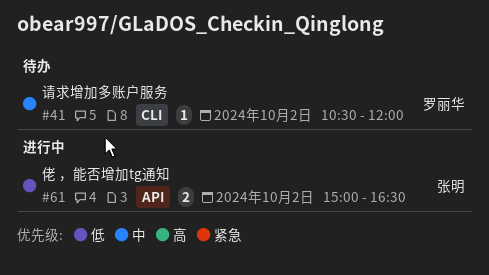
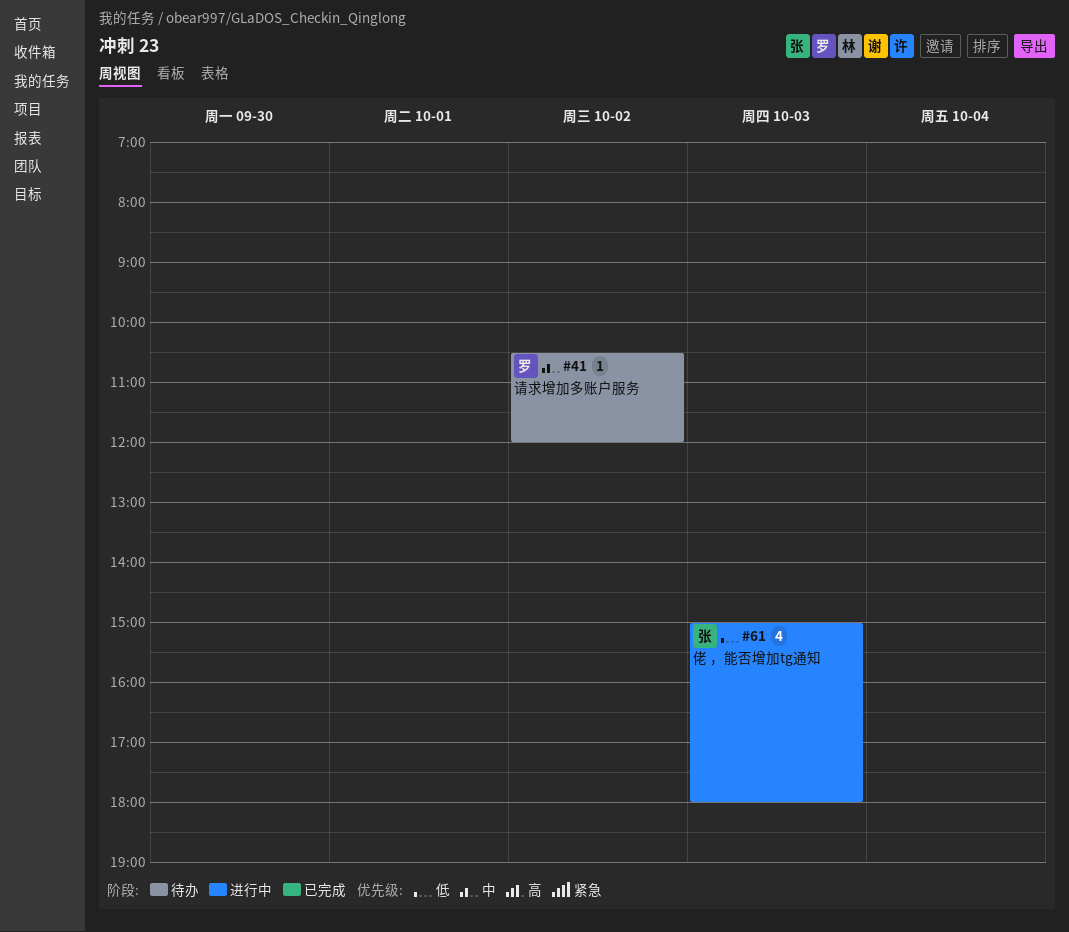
#61, estimate: 2 -> 4
#61, day: Oct 2 -> Oct 3
#61, ends: 16:30 -> 18:00

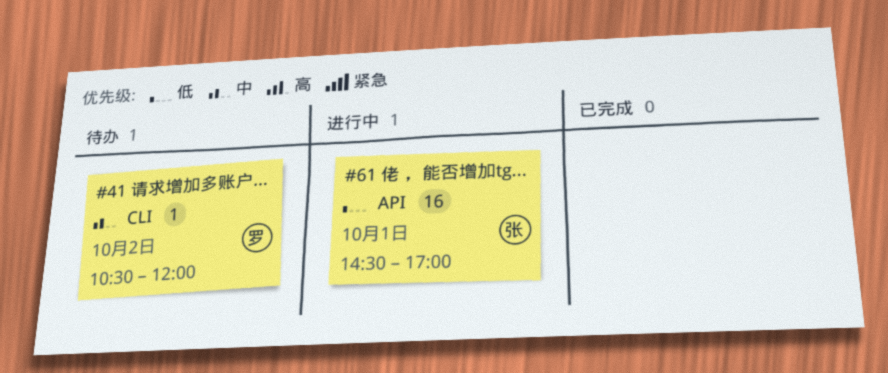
#61, estimate: 4 -> 16
#61, day: Oct 3 -> Oct 1
#61, begins: 15:00 -> 14:30
#61, ends: 18:00 -> 17:00

